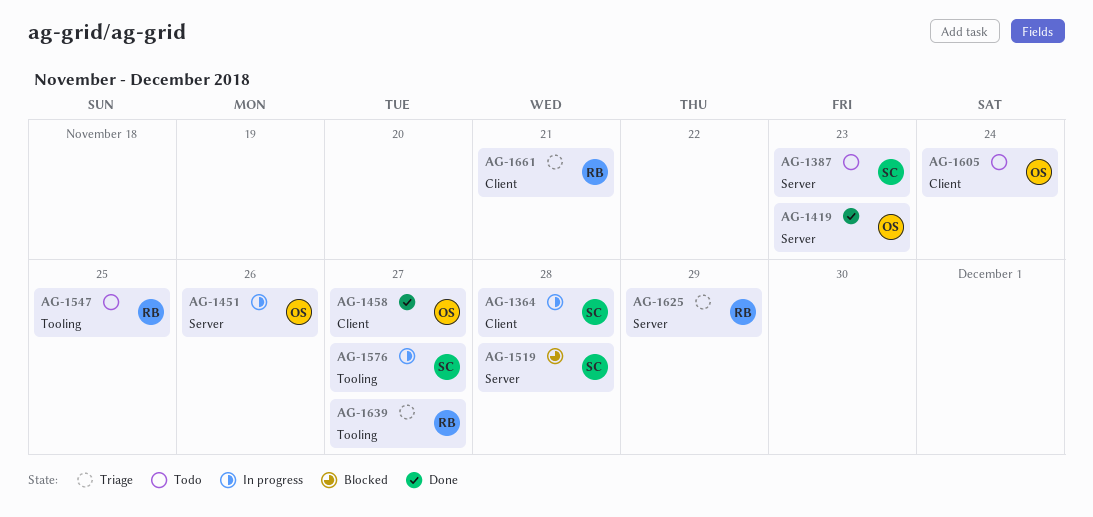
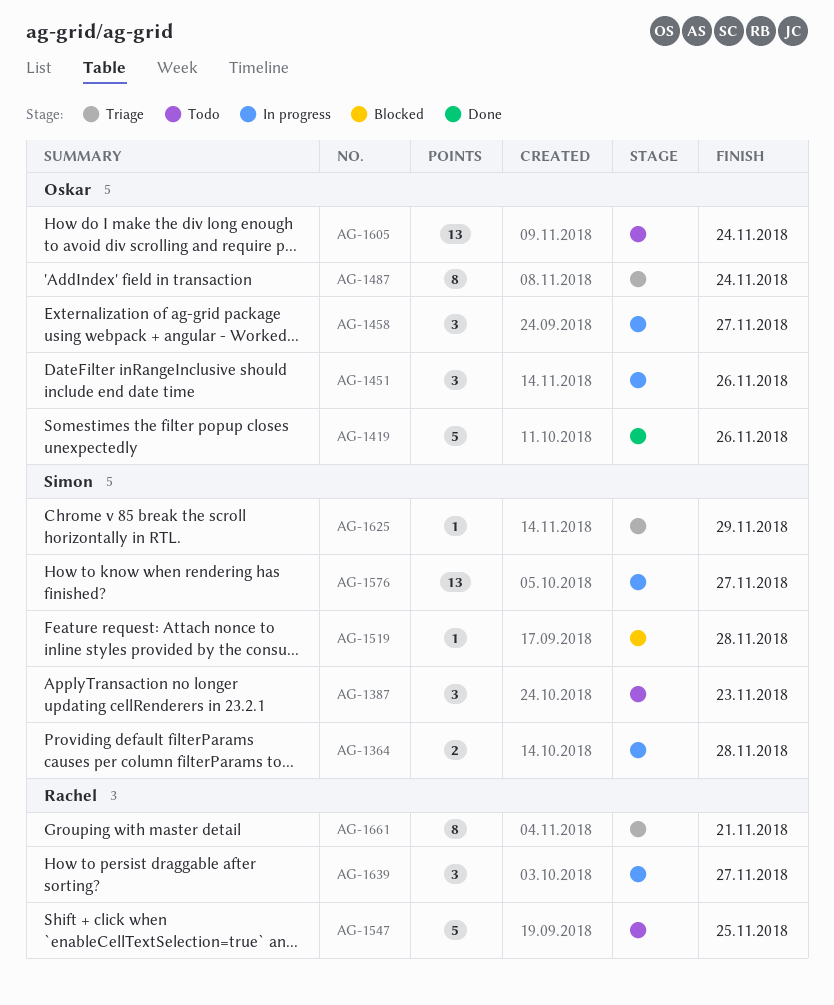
AG-1419, due: Nov 23 -> Nov 26
AG-1458, status: Done -> In progress
AG-1487: none -> present
AG-1625, owner: Rachel -> Simon
AG-1639, status: Triage -> In progress

